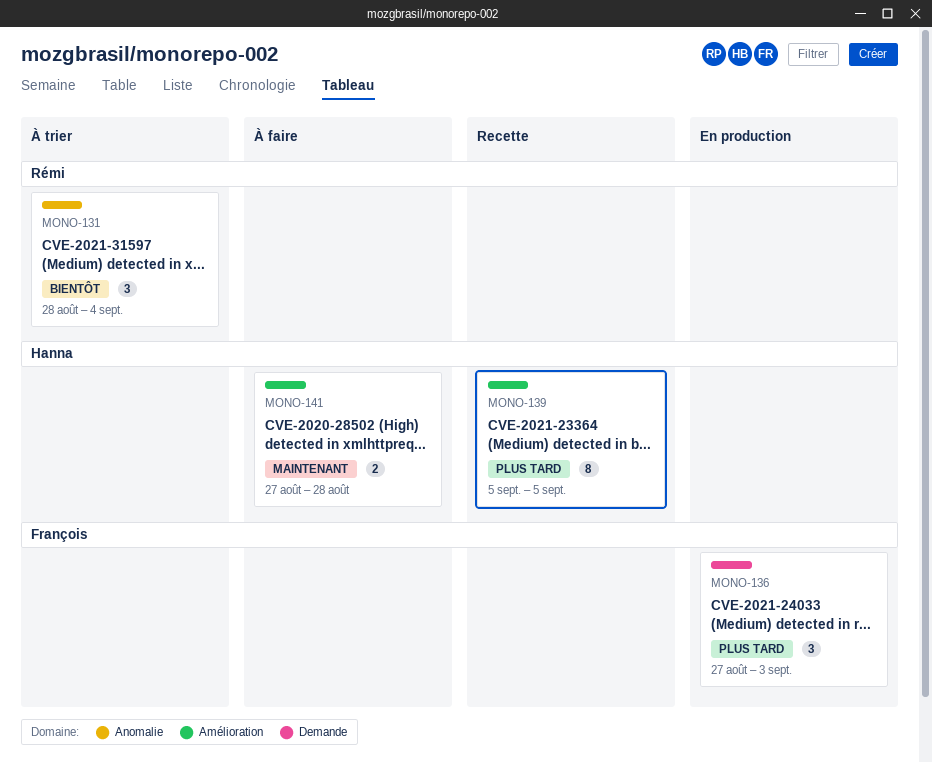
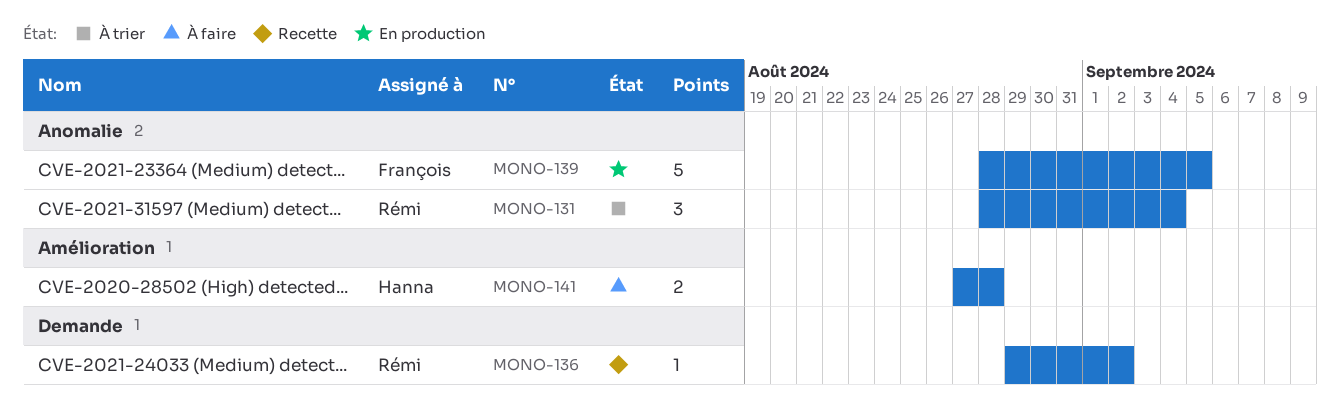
MONO-136, status: En production -> Recette
MONO-136, owner: François -> Rémi
MONO-136, estimate: 3 -> 1
MONO-136, start: Aug 27 -> Aug 29
MONO-136, due: Sep 3 -> Sep 2
MONO-139, status: Recette -> En production
MONO-139, owner: Hanna -> François
MONO-139, label: Amélioration -> Anomalie
MONO-139, estimate: 8 -> 5
MONO-139, start: Sep 5 -> Aug 28

